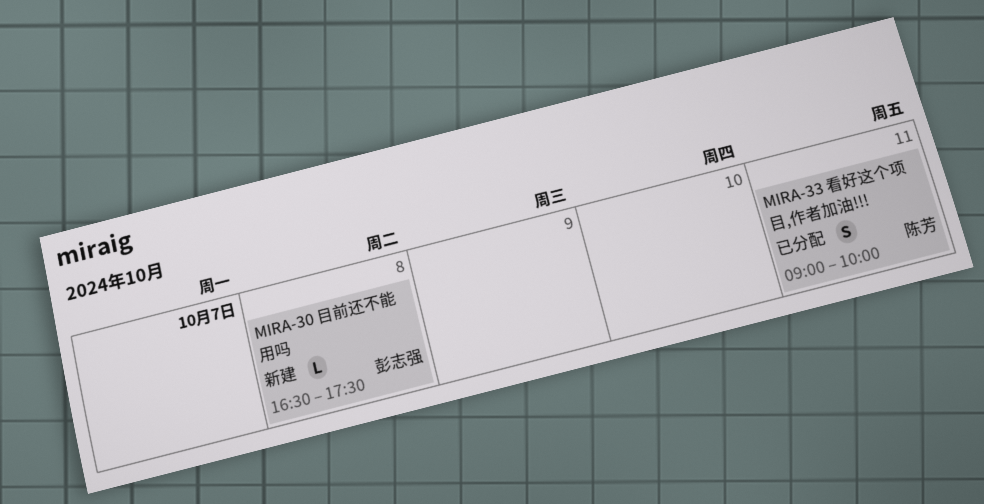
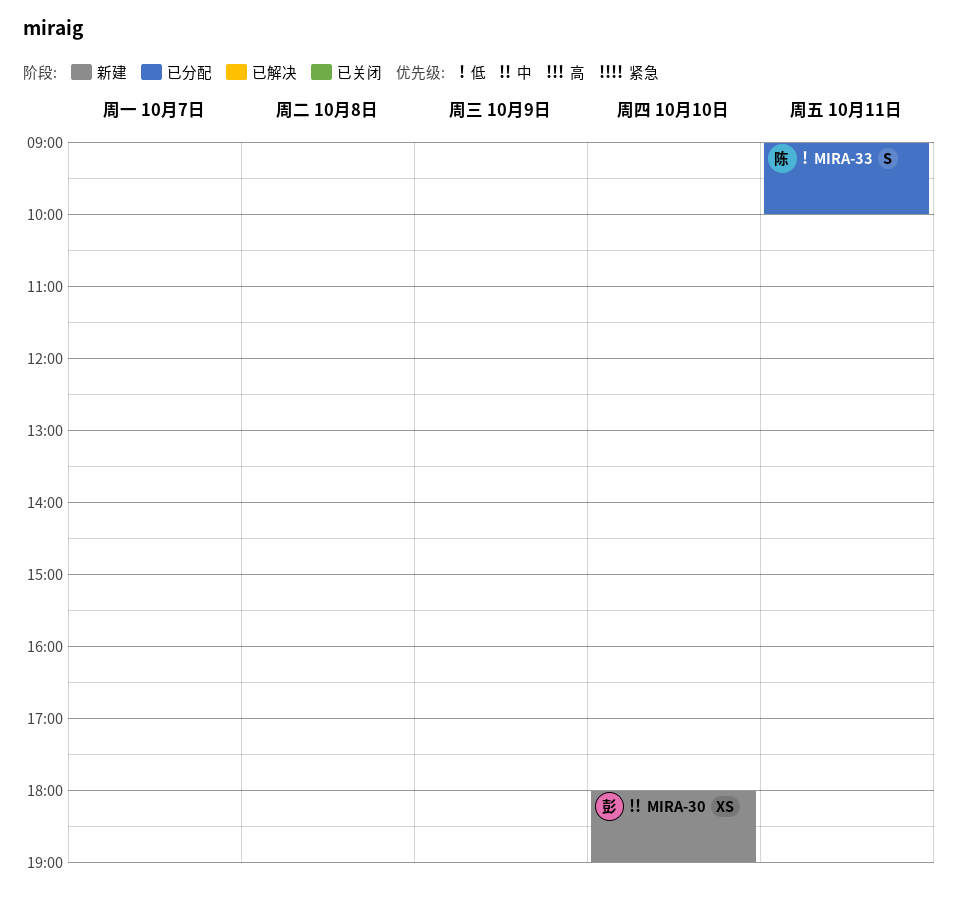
MIRA-30, estimate: L -> XS
MIRA-30, day: Oct 8 -> Oct 10
MIRA-30, begins: 16:30 -> 18:00
MIRA-30, ends: 17:30 -> 19:00

